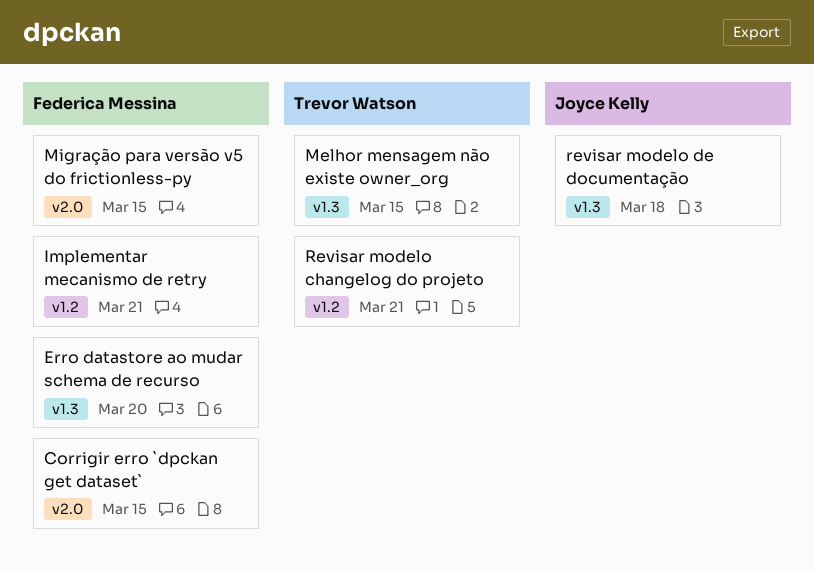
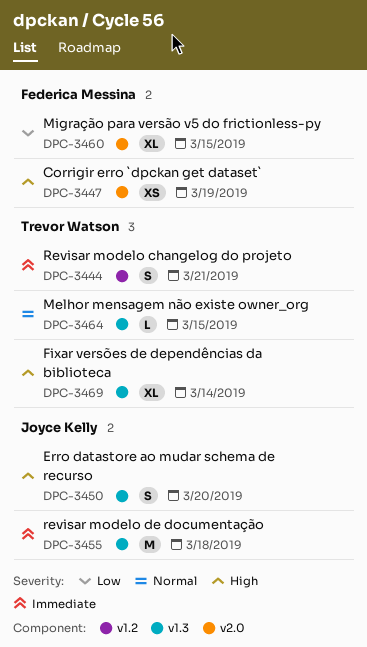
Corrigir erro `dpckan get dataset`, due: Mar 15 -> Mar 19
Erro datastore ao mudar schema de recurso, owner: Federica Messina -> Joyce Kelly
Fixar versões de dependências da biblioteca: none -> present
Implementar mecanismo de retry: present -> none

